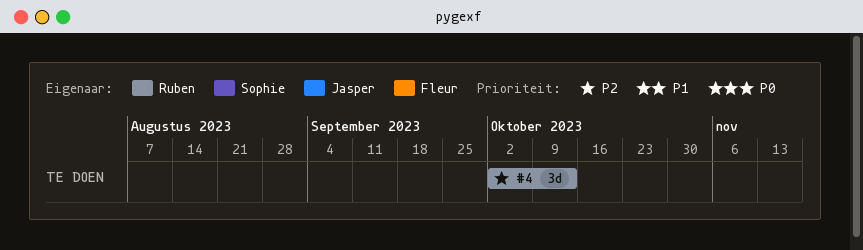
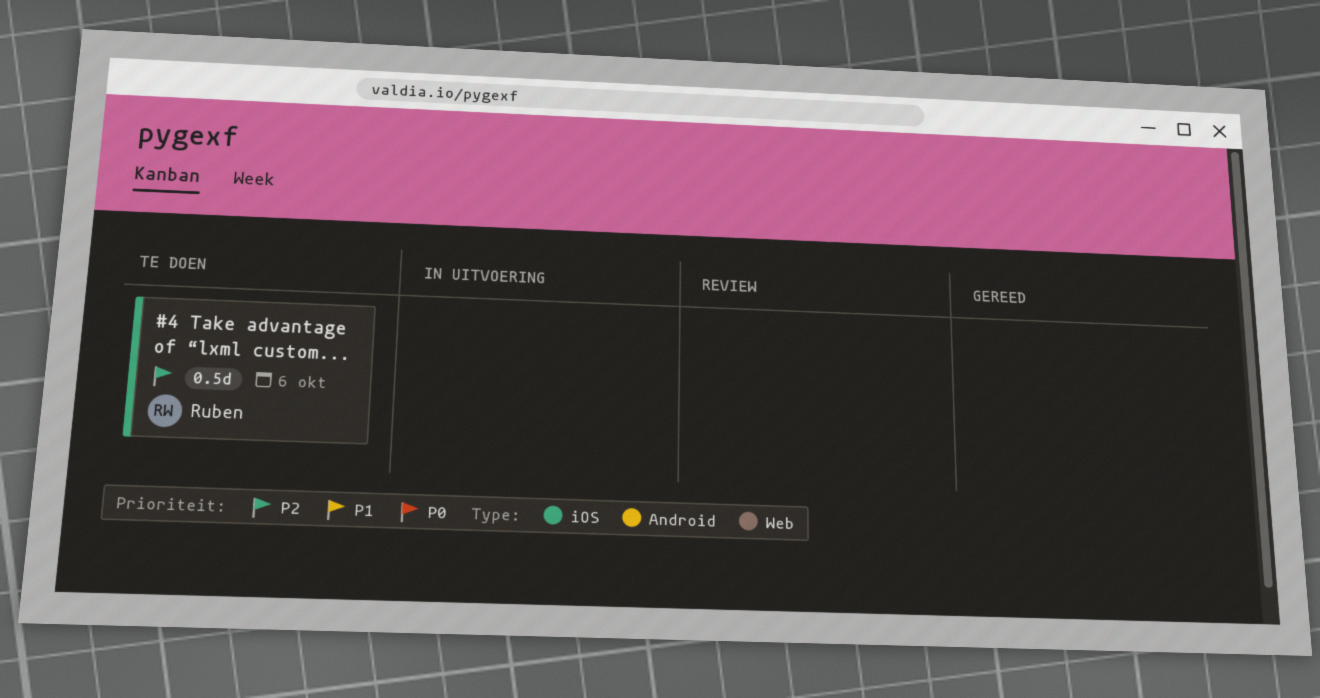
#4, estimate: 3d -> 0.5d
#4, due: Oct 13 -> Oct 6

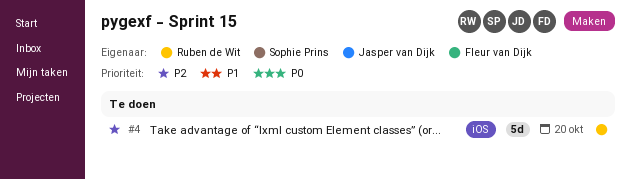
#4, estimate: 0.5d -> 5d
#4, due: Oct 6 -> Oct 20

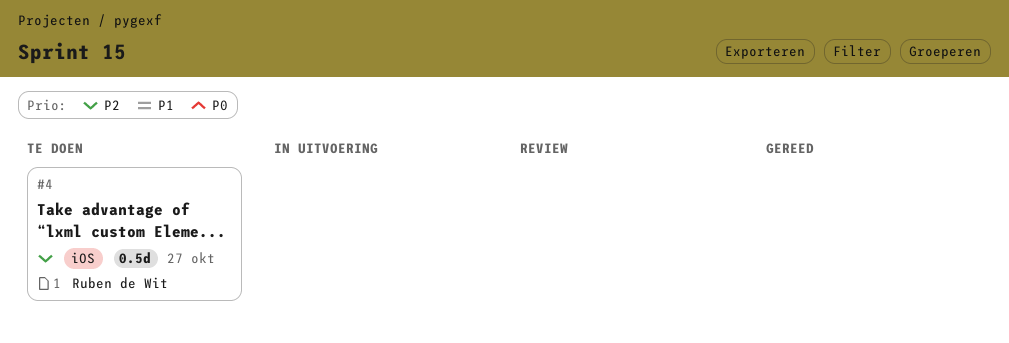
#4, estimate: 5d -> 0.5d
#4, due: Oct 20 -> Oct 27

